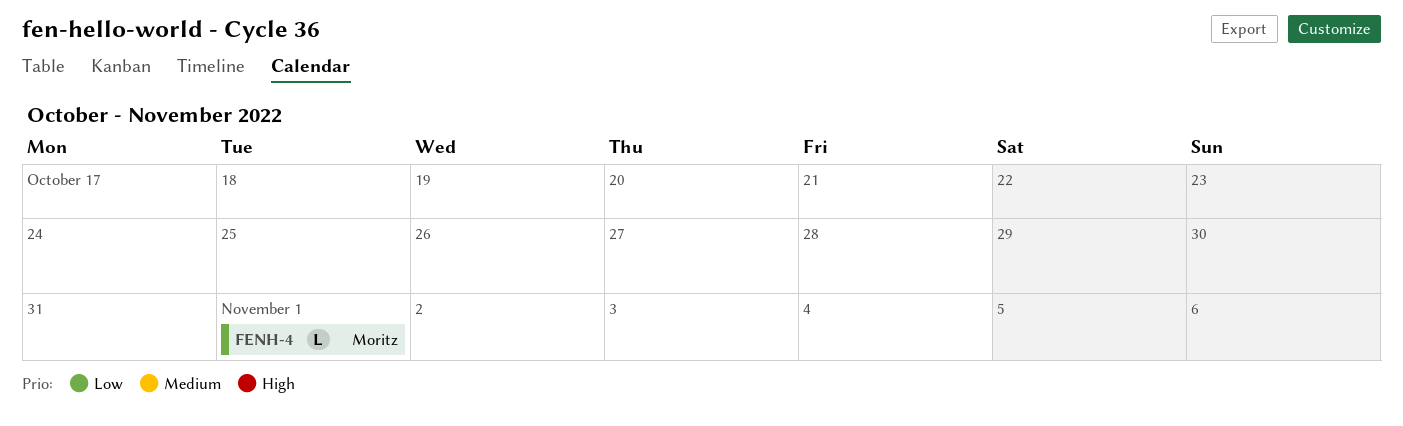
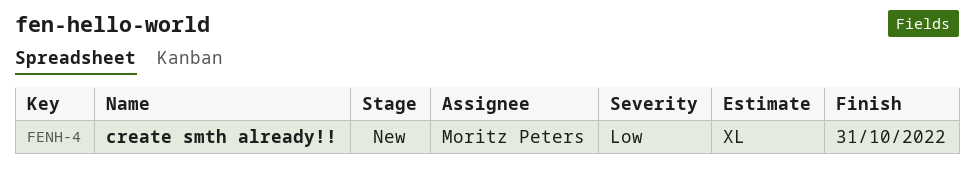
FENH-4, estimate: L -> XL
FENH-4, due: Nov 1 -> Oct 31

